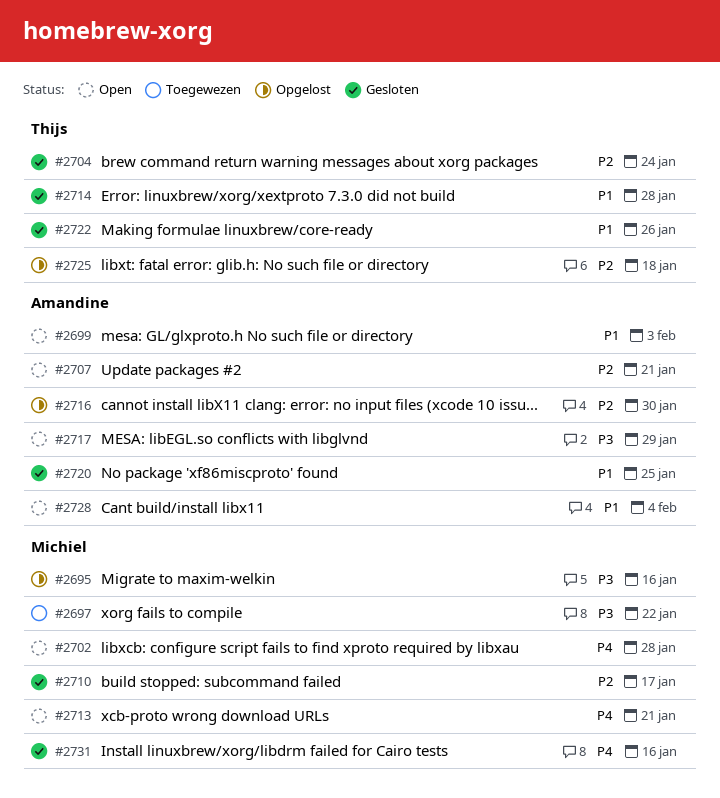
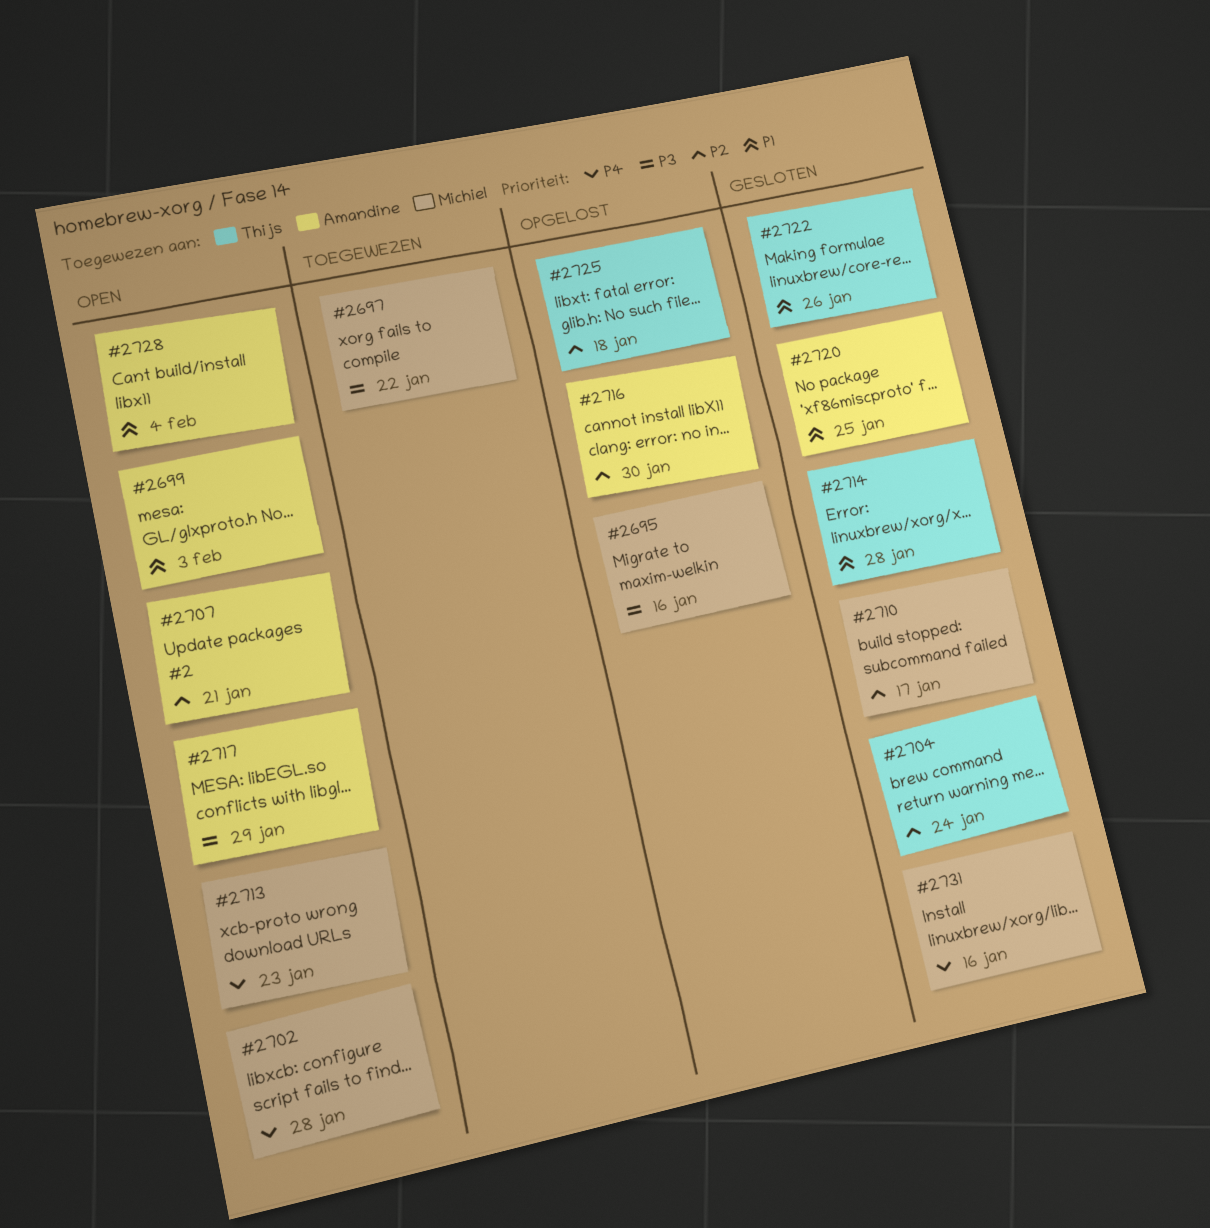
#2713, due: Jan 21 -> Jan 23

